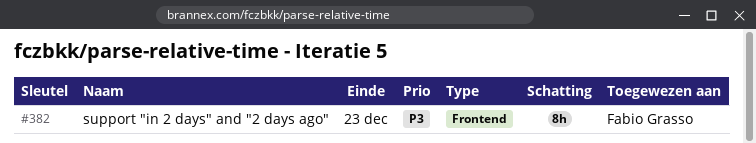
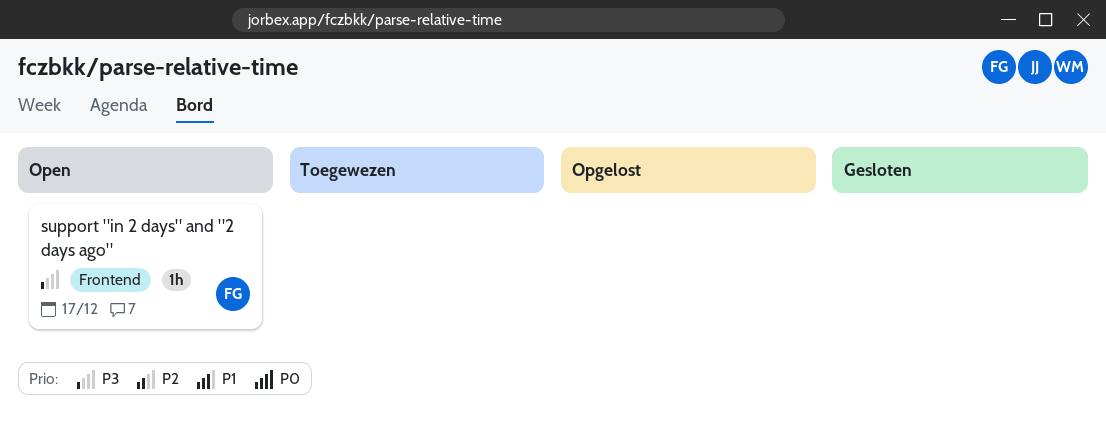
support "in 2 days" and "2 days ago", estimate: 8h -> 1h
support "in 2 days" and "2 days ago", due: Dec 23 -> Dec 17

